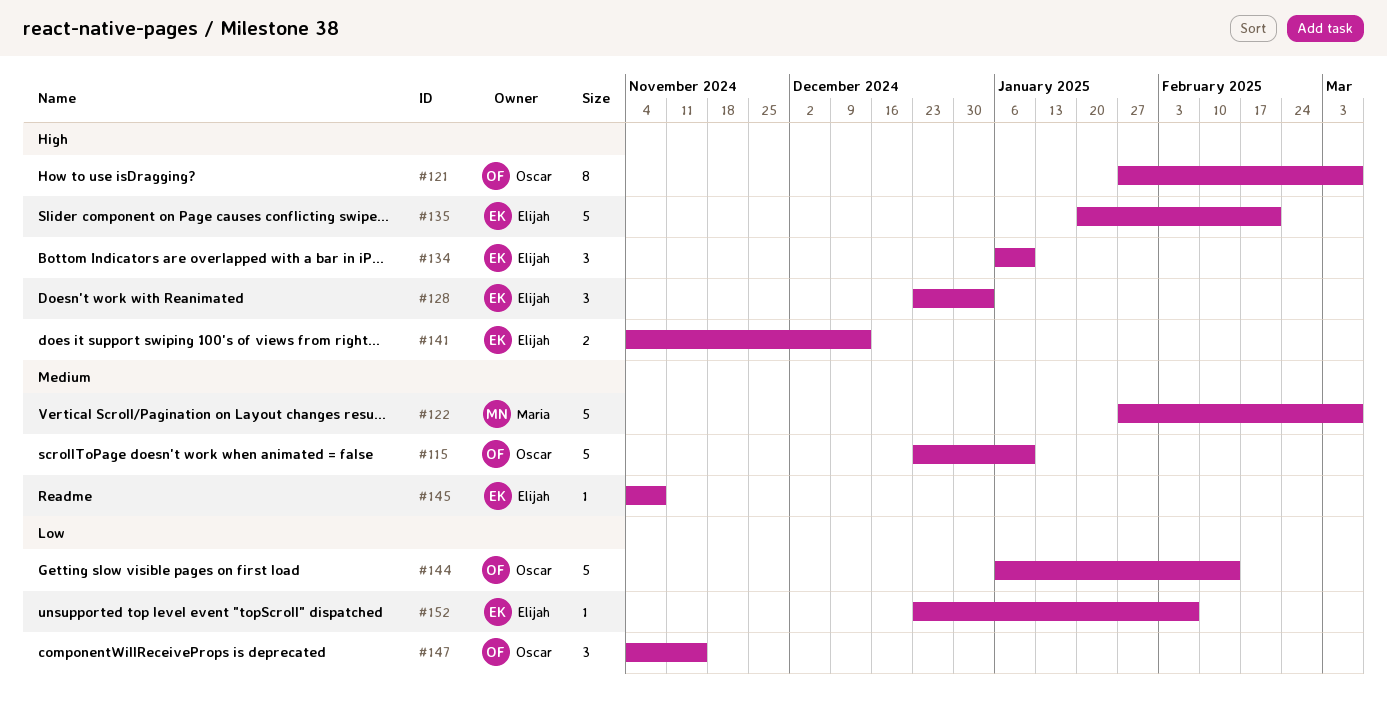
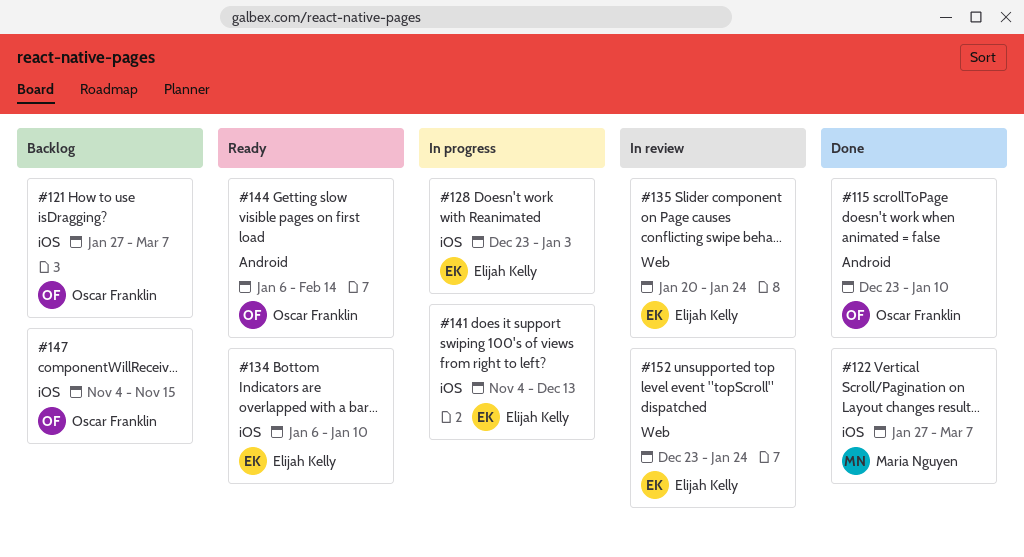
#135, due: Feb 21 -> Jan 24
#145: present -> none
#152, due: Feb 7 -> Jan 24

